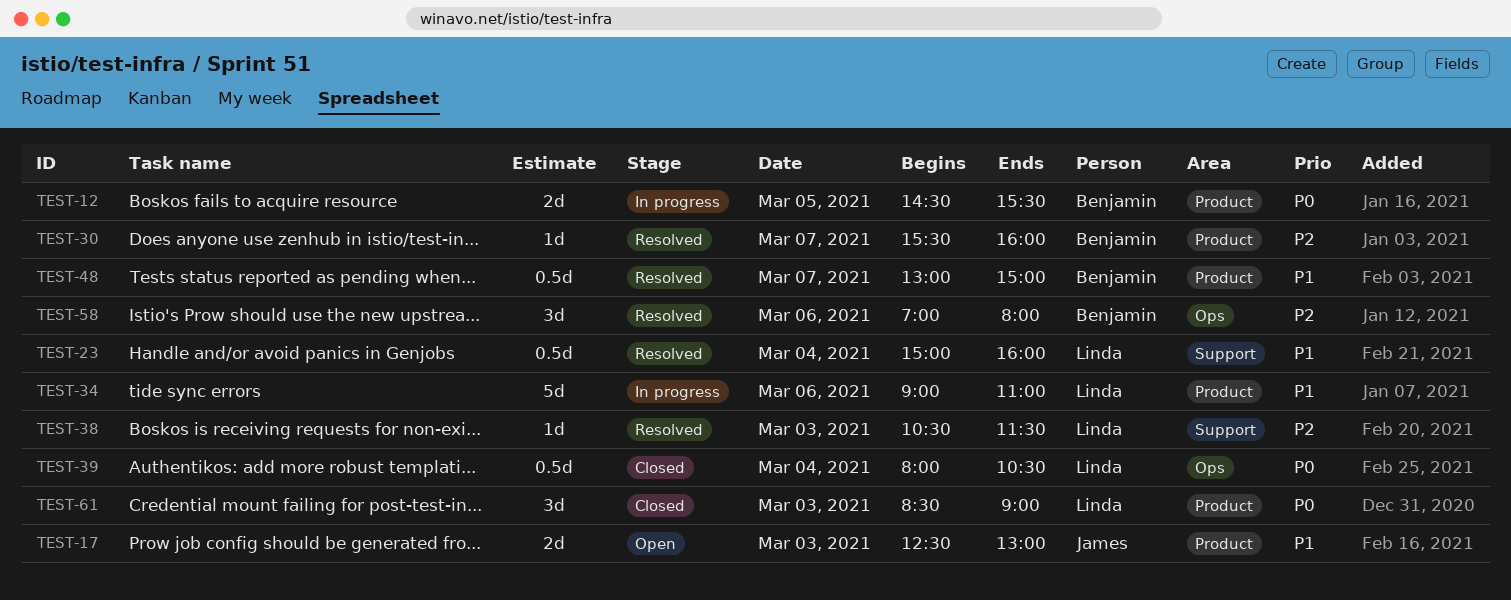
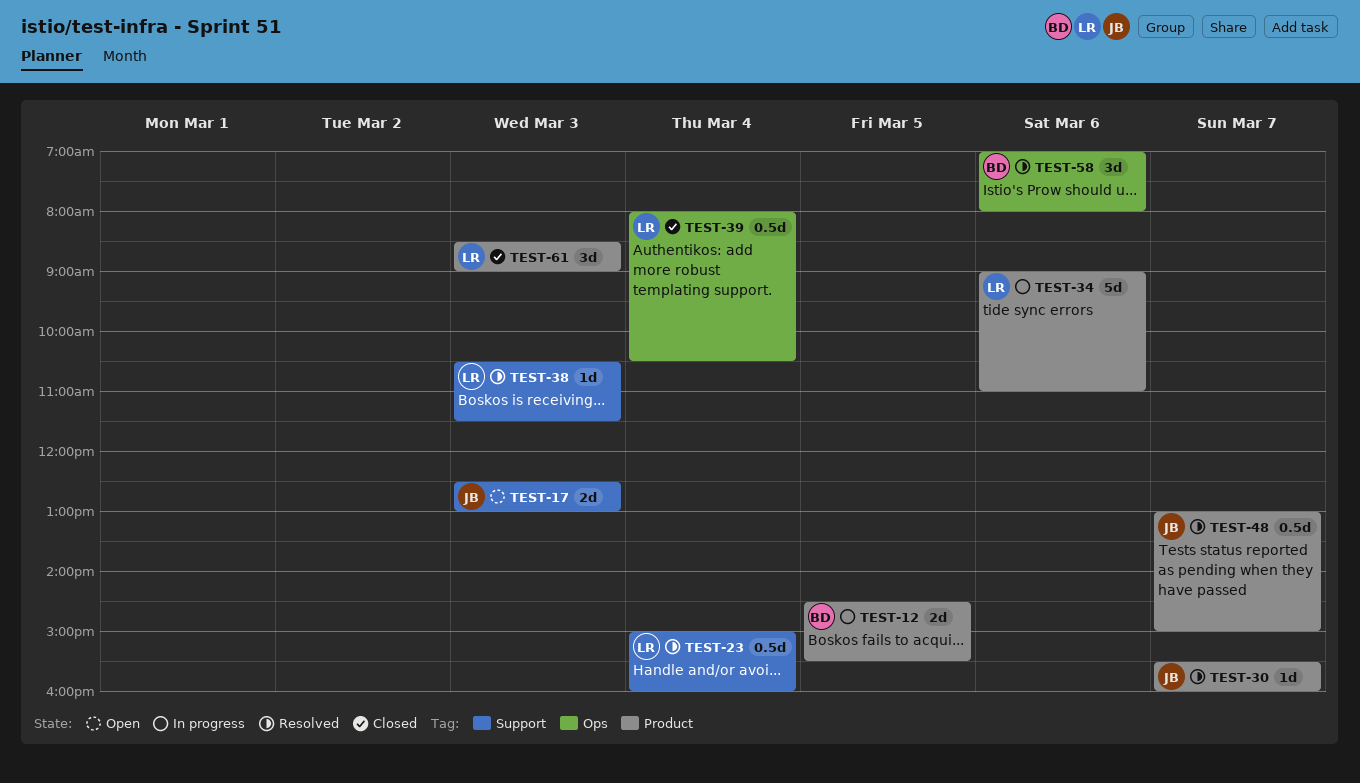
TEST-17, label: Product -> Support
TEST-30, owner: Benjamin -> James
TEST-48, owner: Benjamin -> James

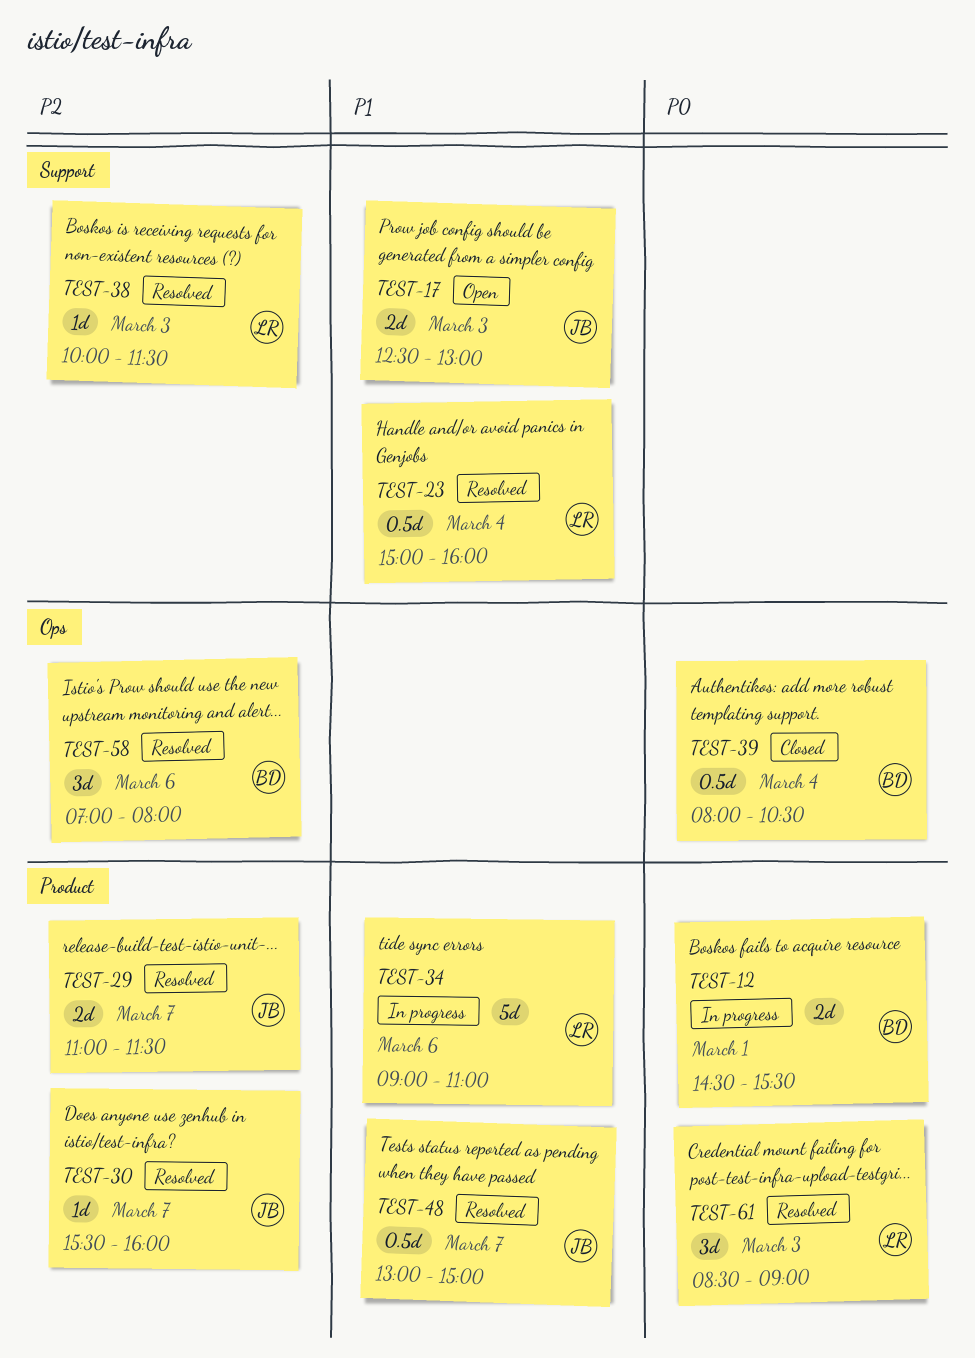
TEST-12, day: Mar 5 -> Mar 1
TEST-29: none -> present
TEST-38, begins: 10:30 -> 10:00
TEST-39, owner: LR -> BD
TEST-61, status: Closed -> Resolved

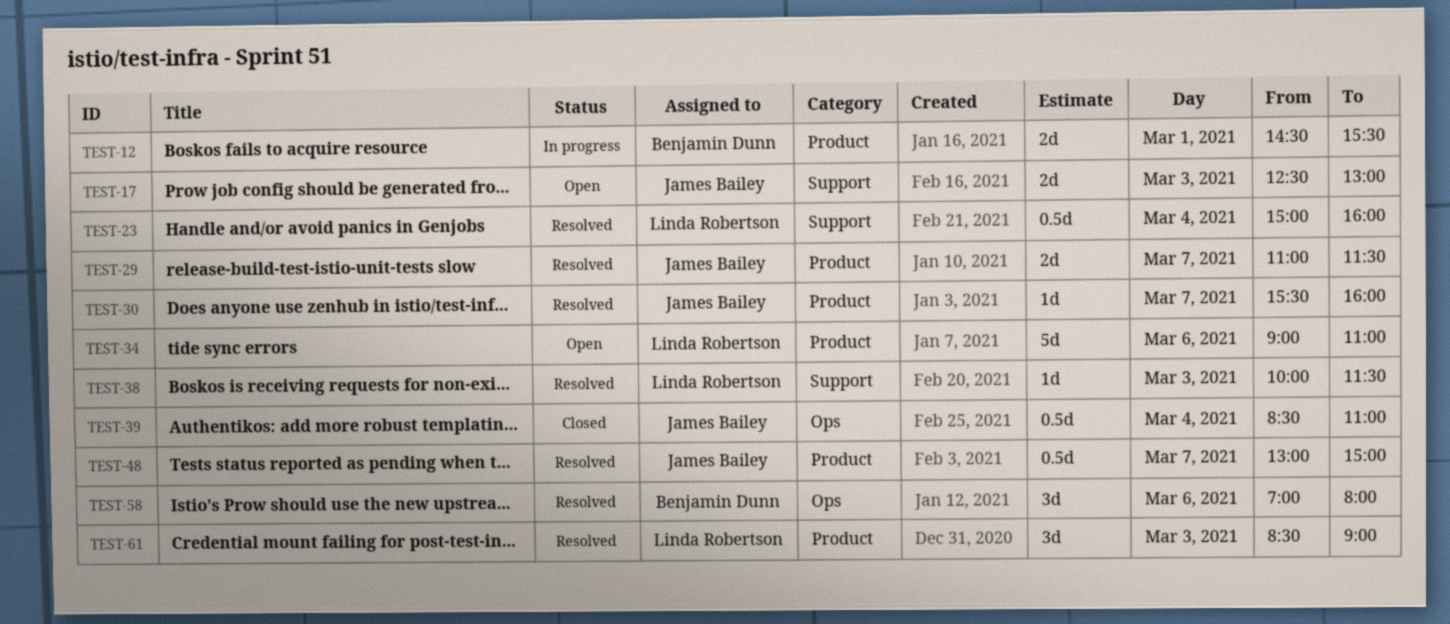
TEST-34, status: In progress -> Open
TEST-39, owner: Benjamin Dunn -> James Bailey
TEST-39, begins: 08:00 -> 08:30
TEST-39, ends: 10:30 -> 11:00

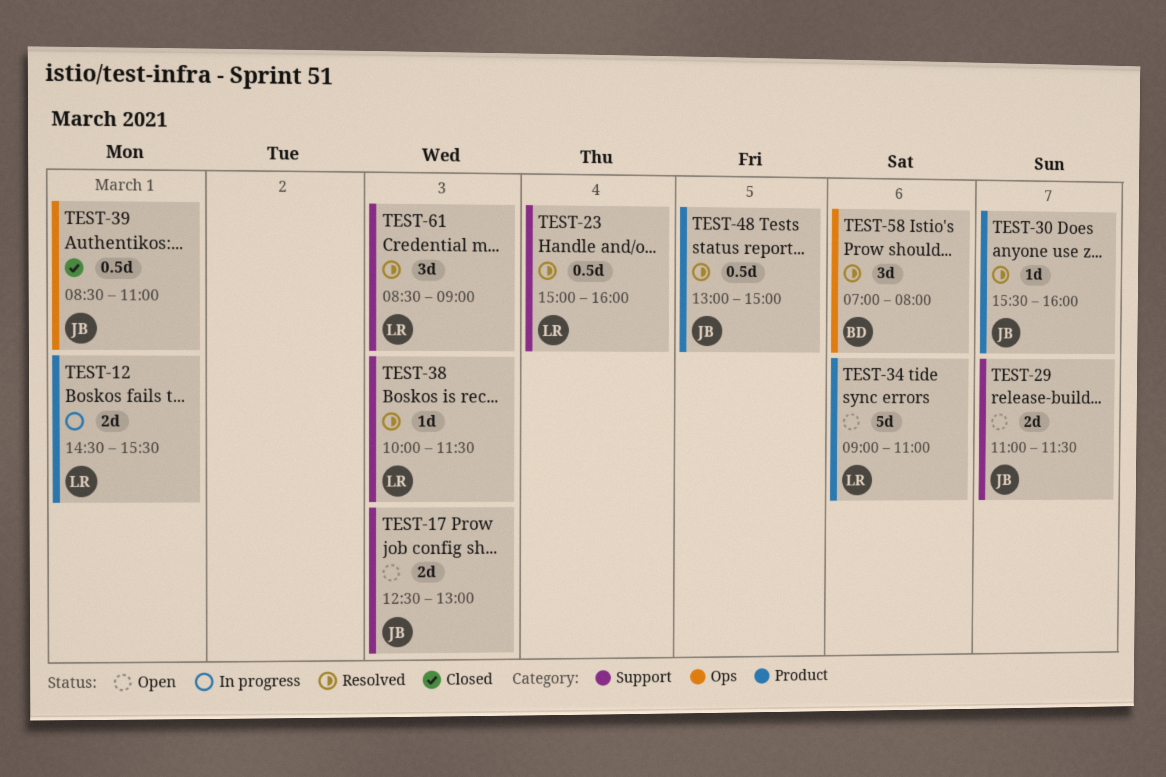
TEST-12, owner: Benjamin Dunn -> Linda Robertson
TEST-29, status: Resolved -> Open
TEST-29, label: Product -> Support
TEST-39, day: Mar 4 -> Mar 1
TEST-48, day: Mar 7 -> Mar 5
TEST-61, label: Product -> Support

